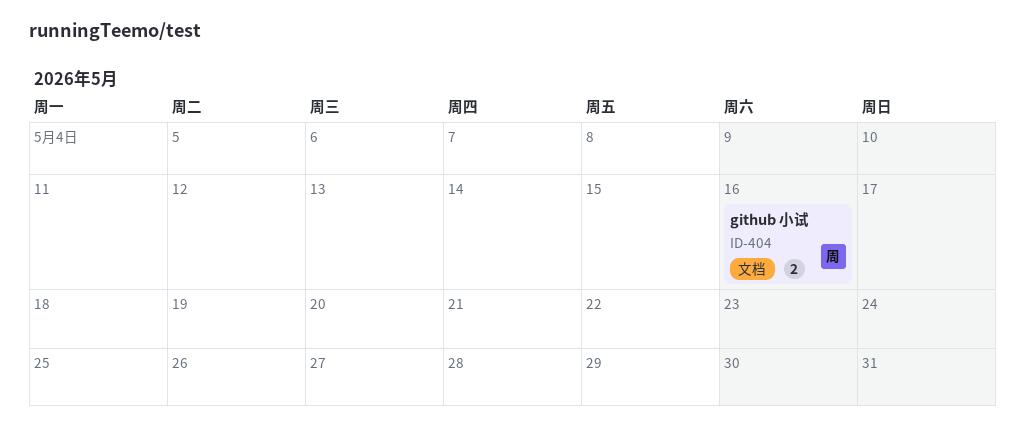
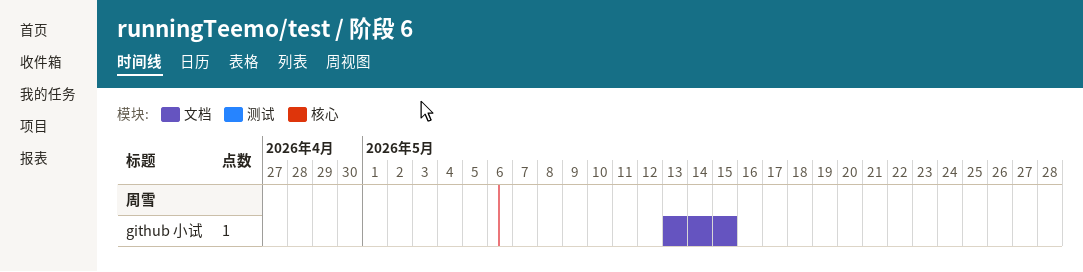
github 小试, estimate: 2 -> 1
github 小试, due: May 16 -> May 15

